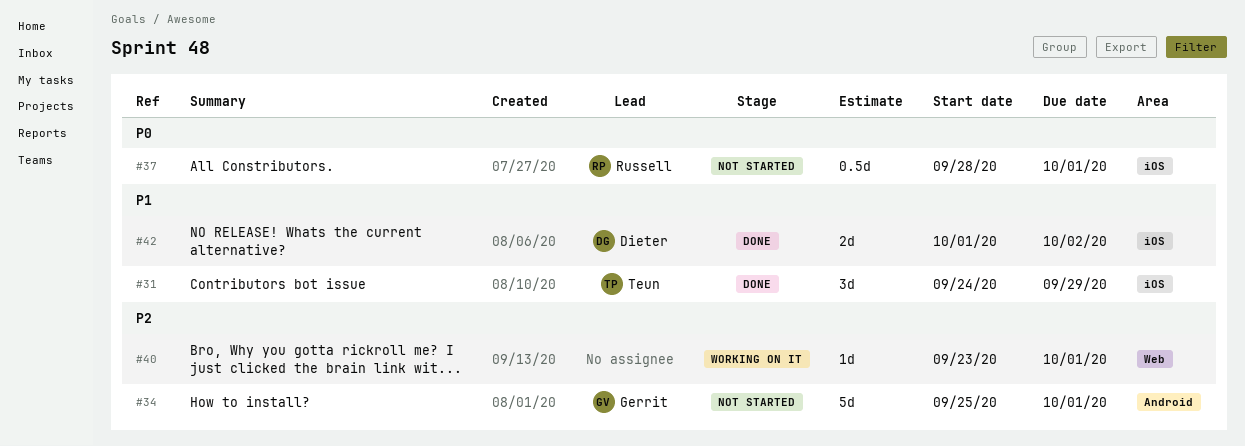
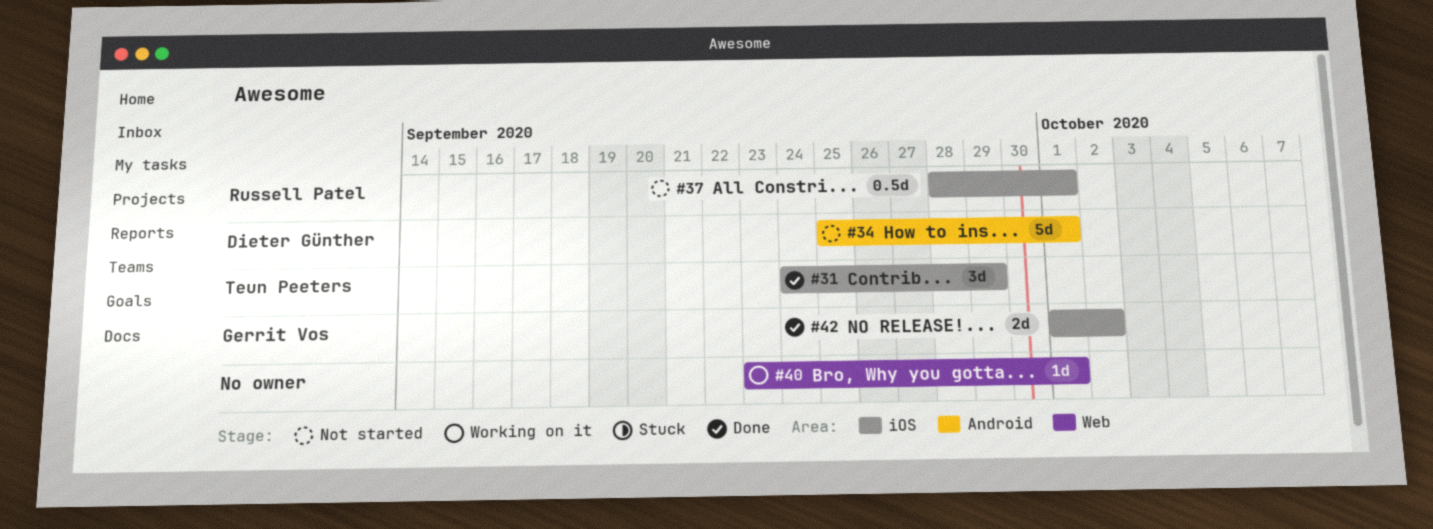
#34, owner: Gerrit Vos -> Dieter Günther
#42, owner: Dieter Günther -> Gerrit Vos

